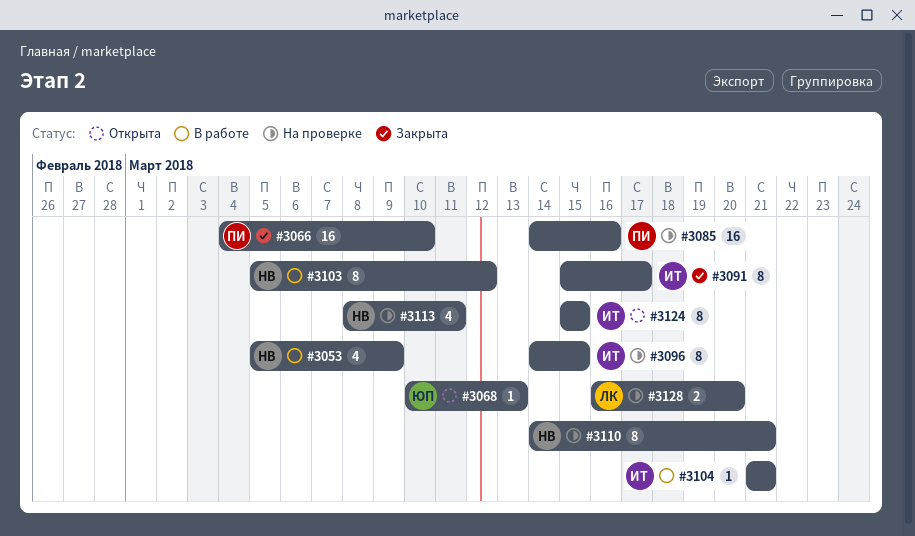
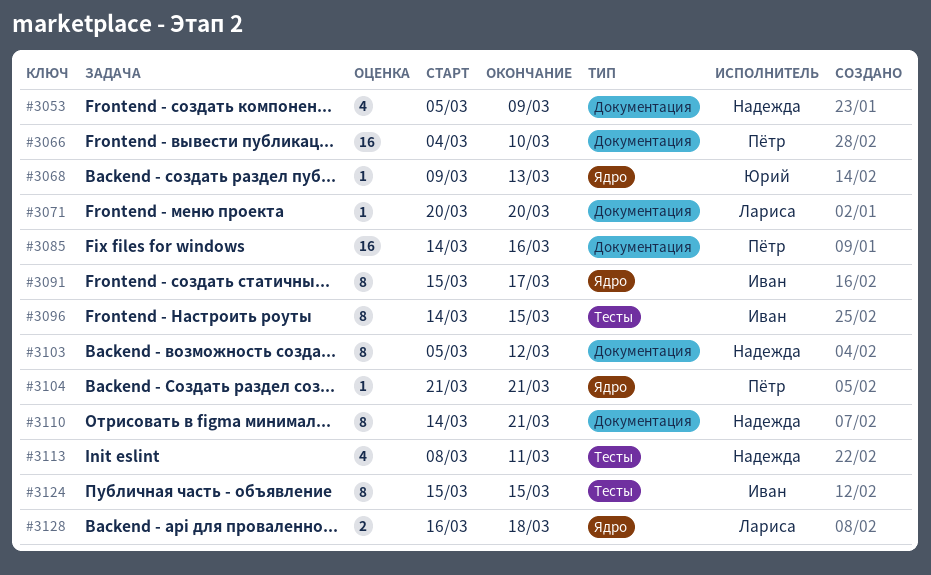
#3068, start: Mar 10 -> Mar 9
#3071: none -> present
#3104, owner: Иван -> Пётр
#3128, due: Mar 20 -> Mar 18

